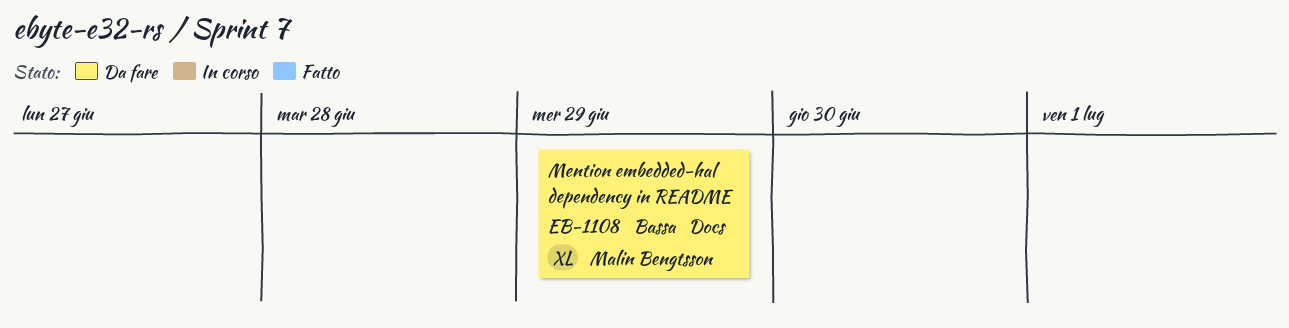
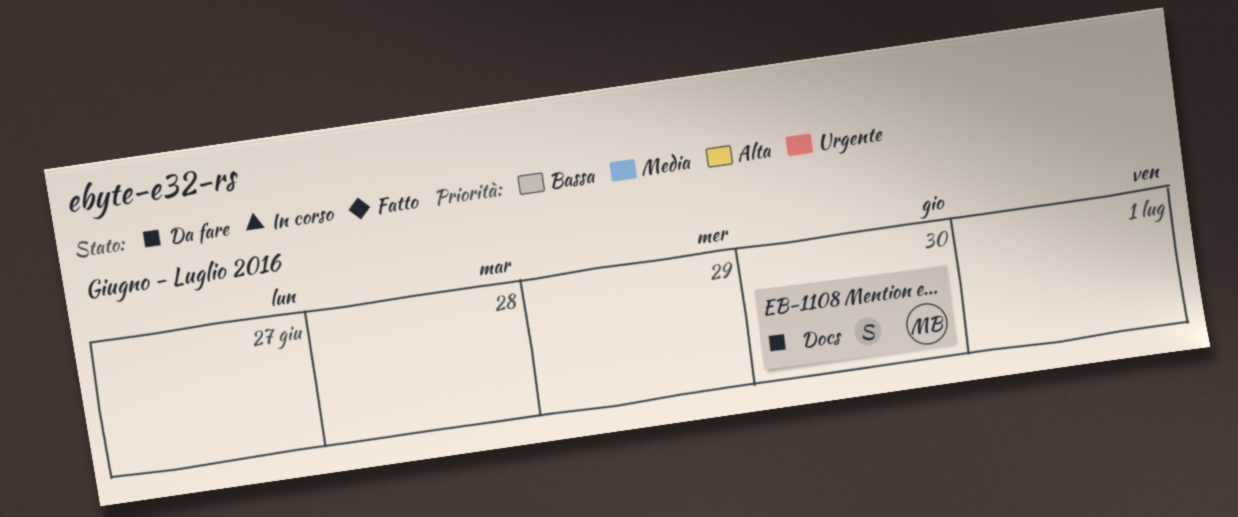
EB-1108, estimate: XL -> S
EB-1108, due: Jun 29 -> Jun 30

